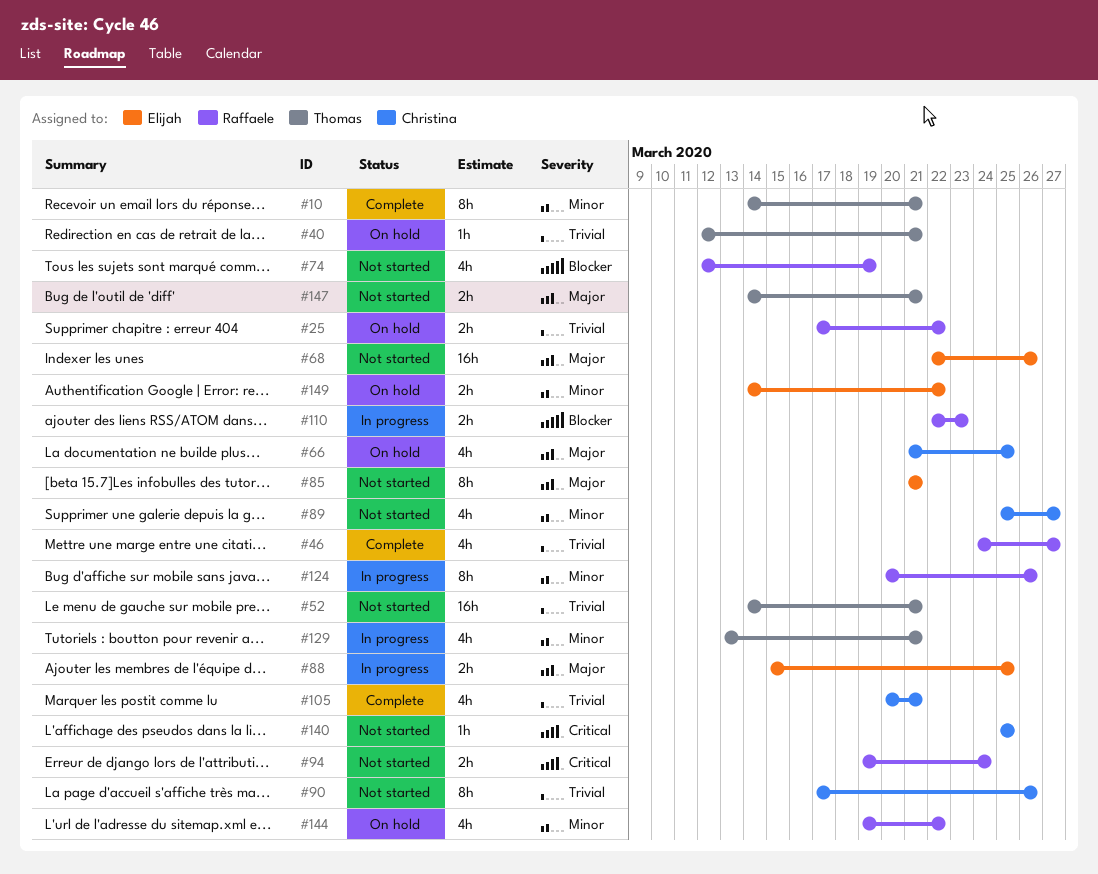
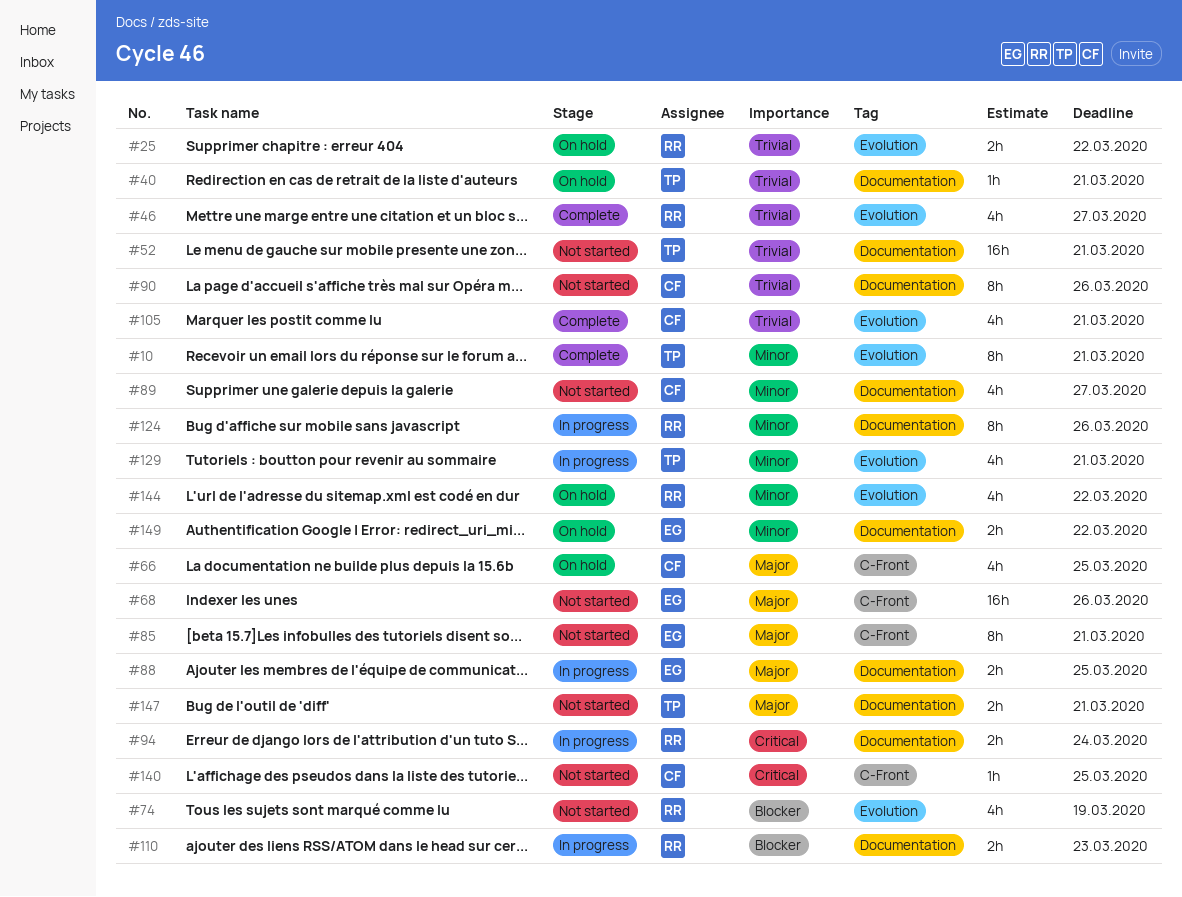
#94, status: Not started -> In progress

